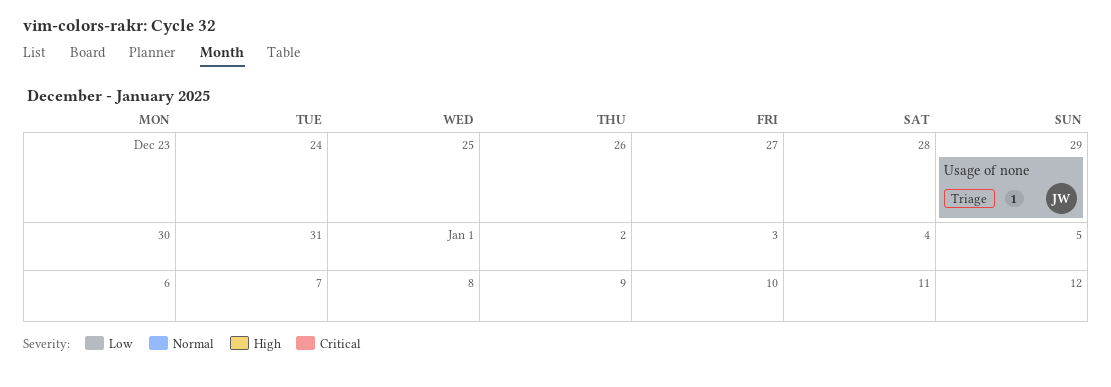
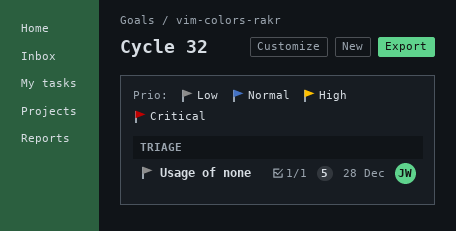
Usage of none, estimate: 1 -> 5
Usage of none, due: Dec 29 -> Dec 28

